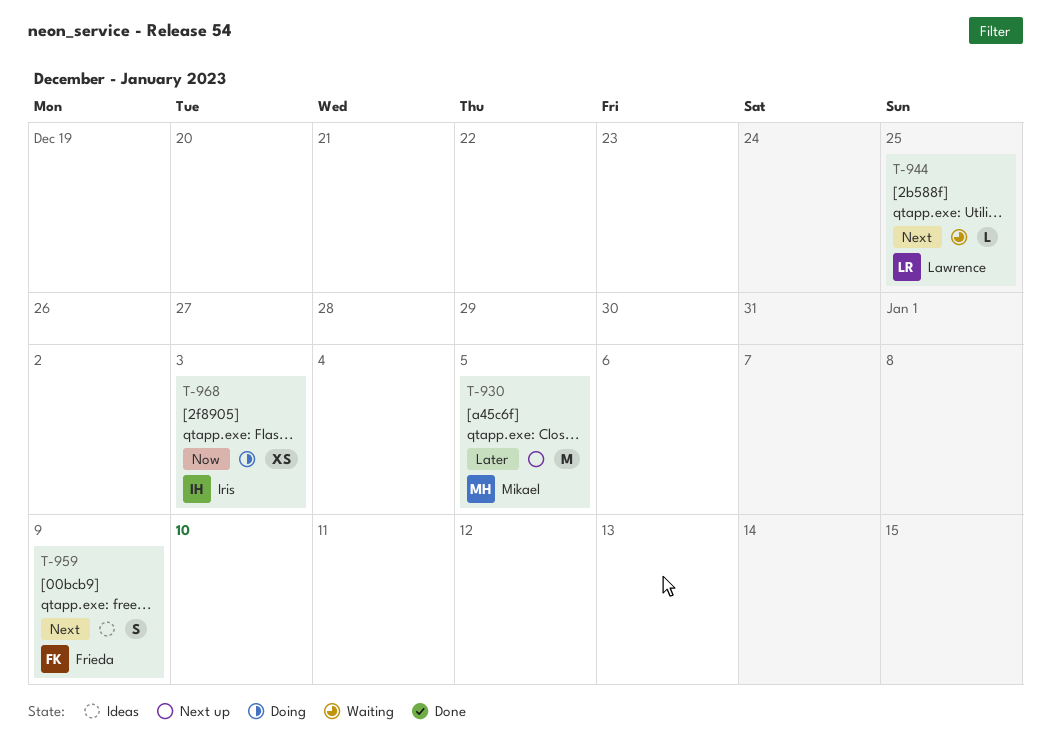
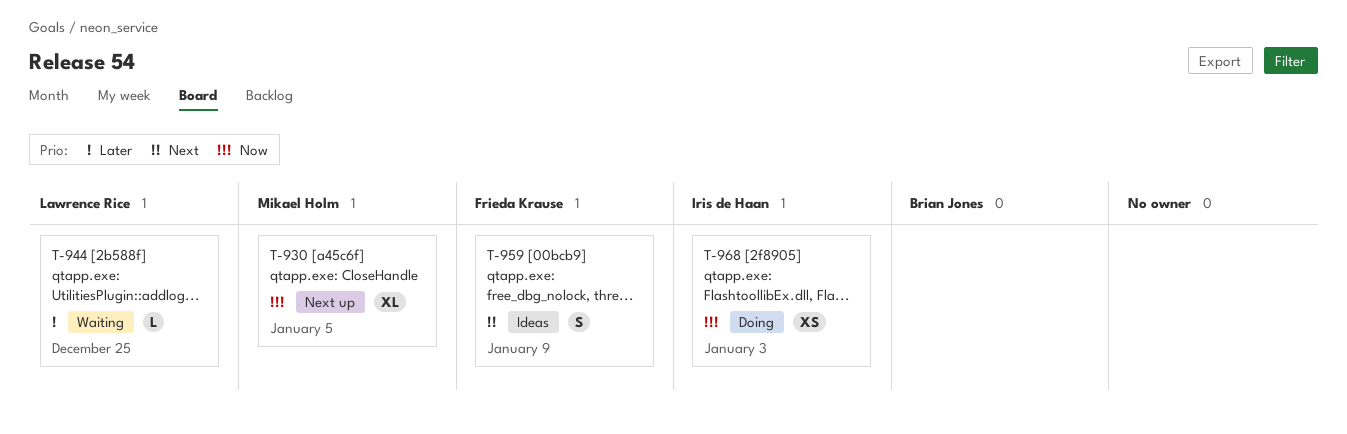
T-930, priority: Later -> Now
T-930, estimate: M -> XL
T-944, priority: Next -> Later

